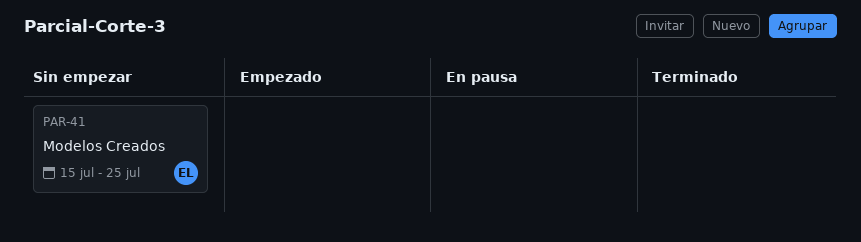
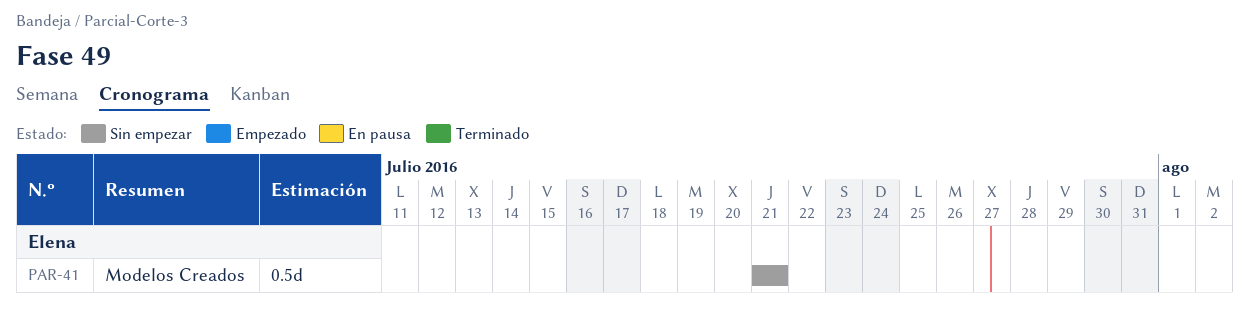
PAR-41, start: Jul 15 -> Jul 21
PAR-41, due: Jul 25 -> Jul 21

